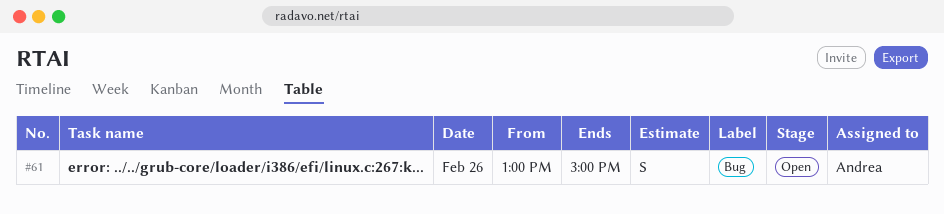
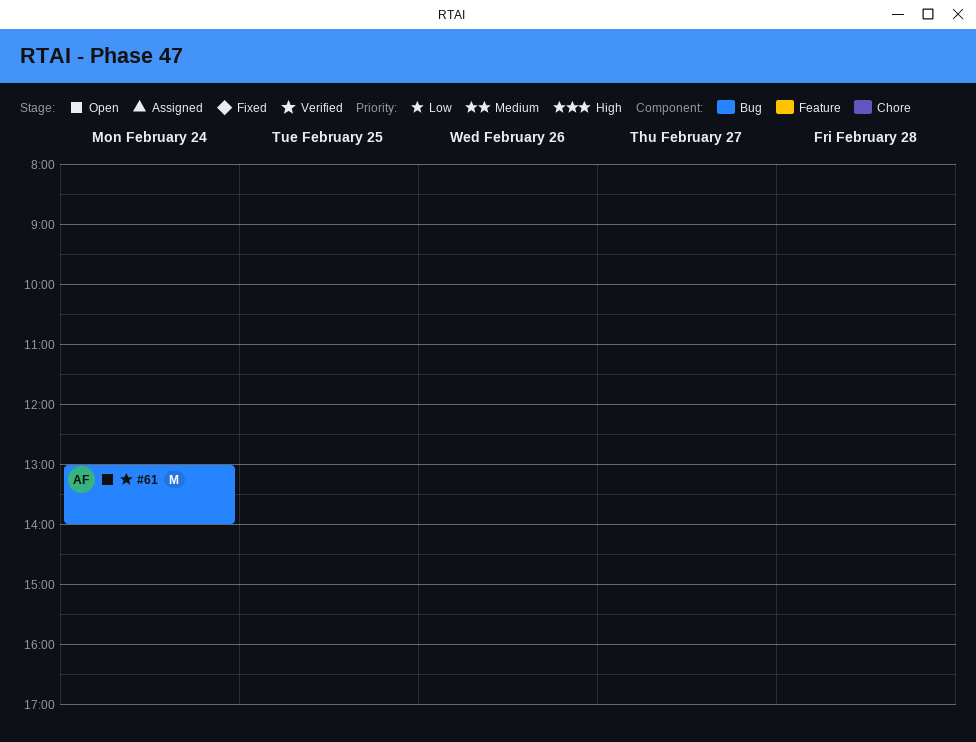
#61, estimate: S -> M
#61, day: Feb 26 -> Feb 24
#61, ends: 15:00 -> 14:00

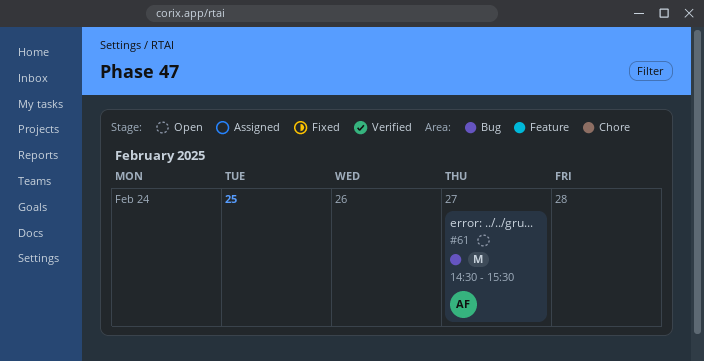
#61, day: Feb 24 -> Feb 27
#61, begins: 13:00 -> 14:30
#61, ends: 14:00 -> 15:30

